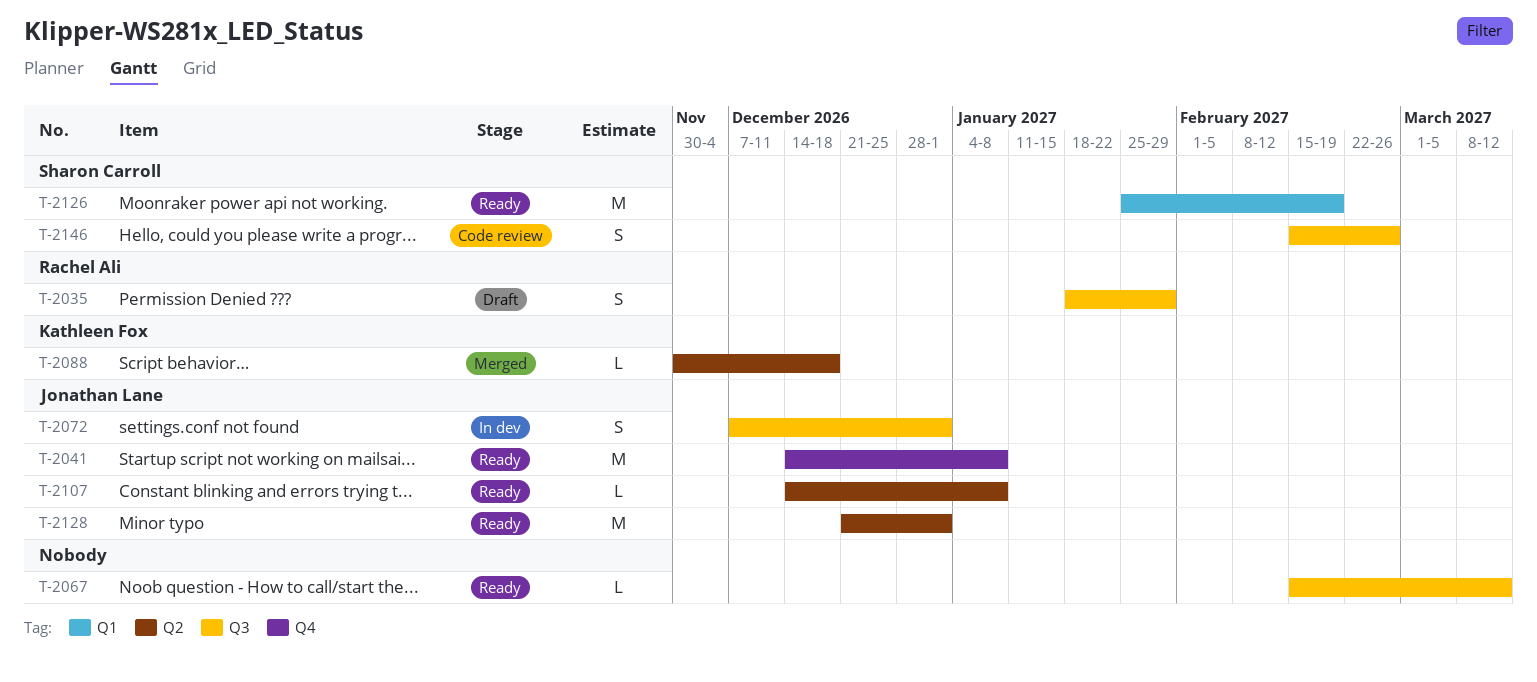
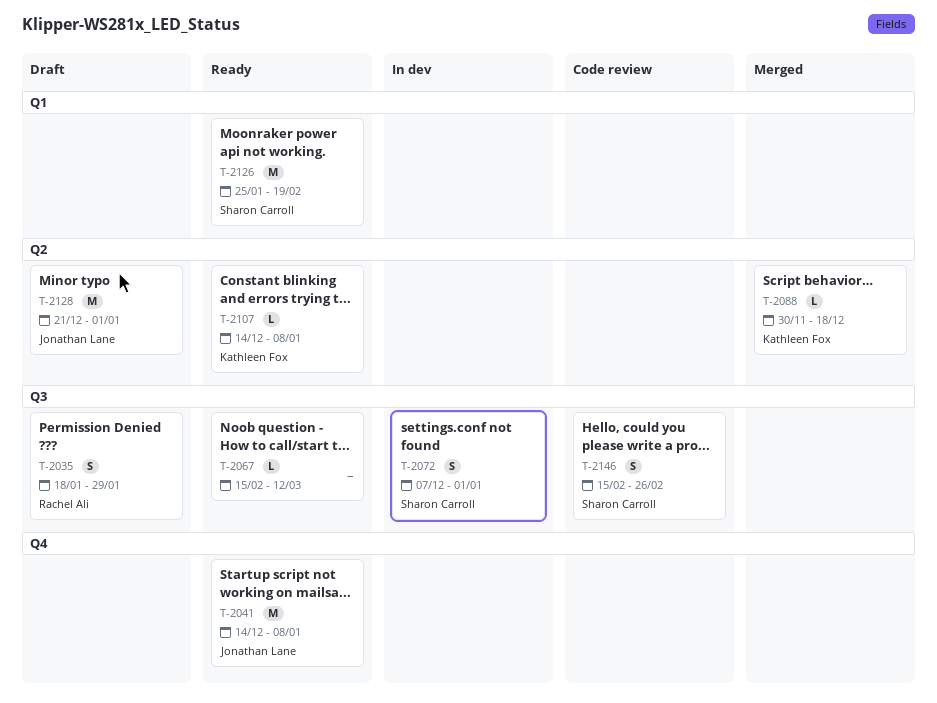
T-2072, owner: Jonathan Lane -> Sharon Carroll
T-2107, owner: Jonathan Lane -> Kathleen Fox
T-2128, status: Ready -> Draft

